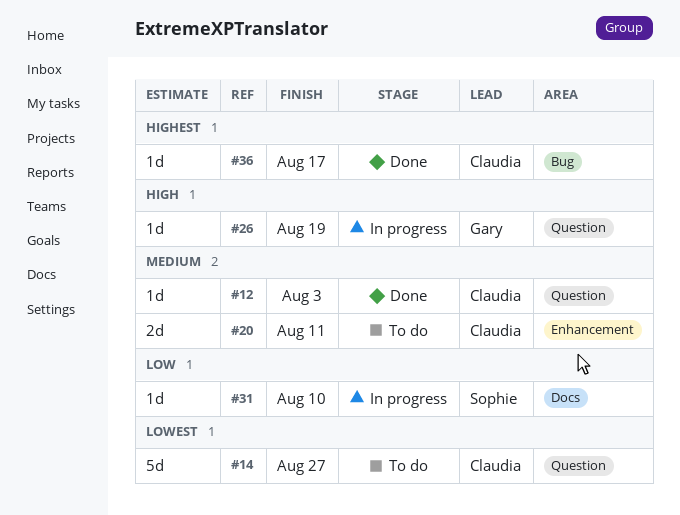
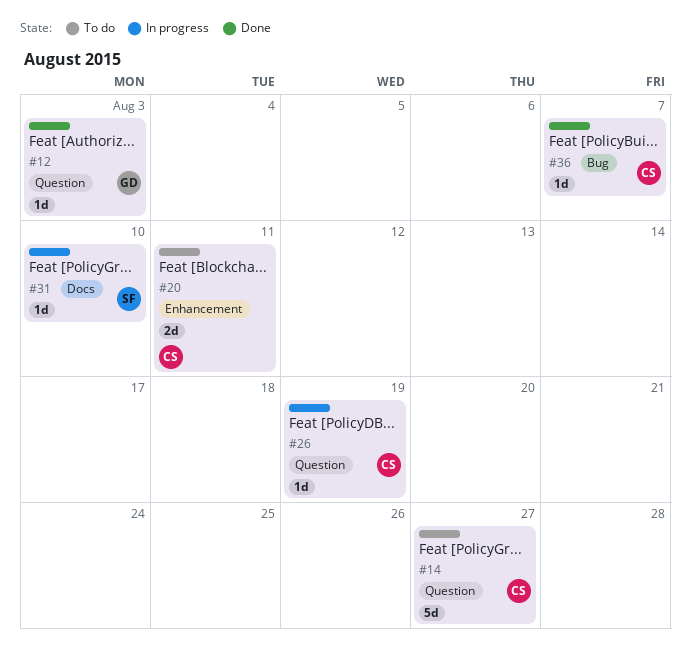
#12, owner: Claudia -> Gary
#26, owner: Gary -> Claudia
#36, due: Aug 17 -> Aug 7

